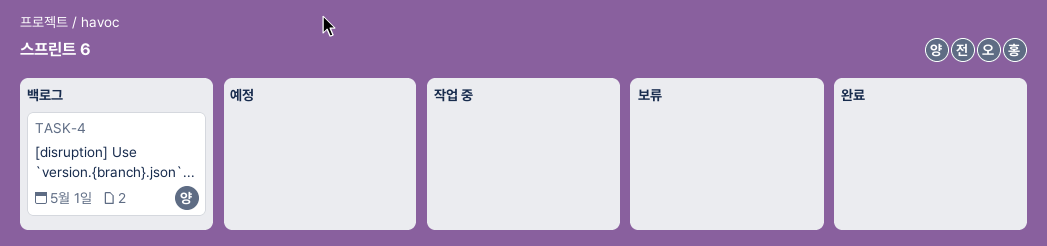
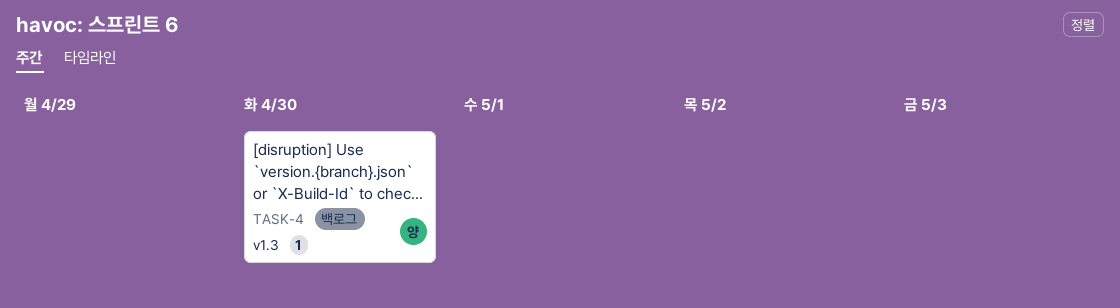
TASK-4, due: May 1 -> Apr 30

